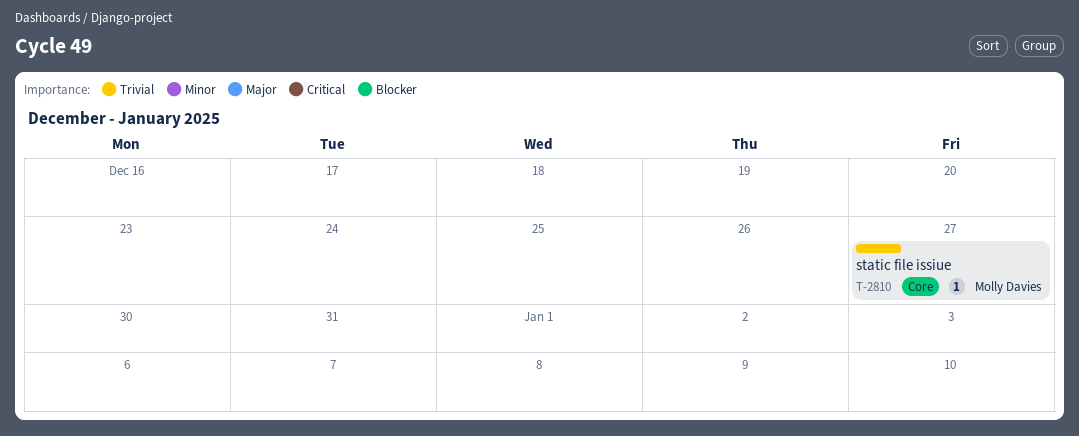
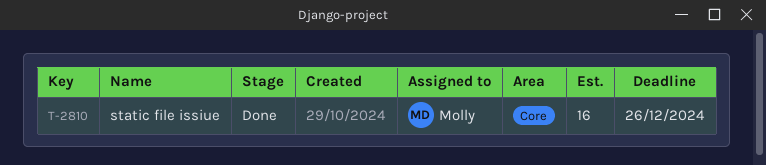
T-2810, estimate: 1 -> 16
T-2810, due: Dec 27 -> Dec 26

